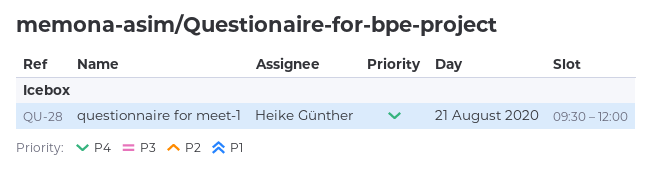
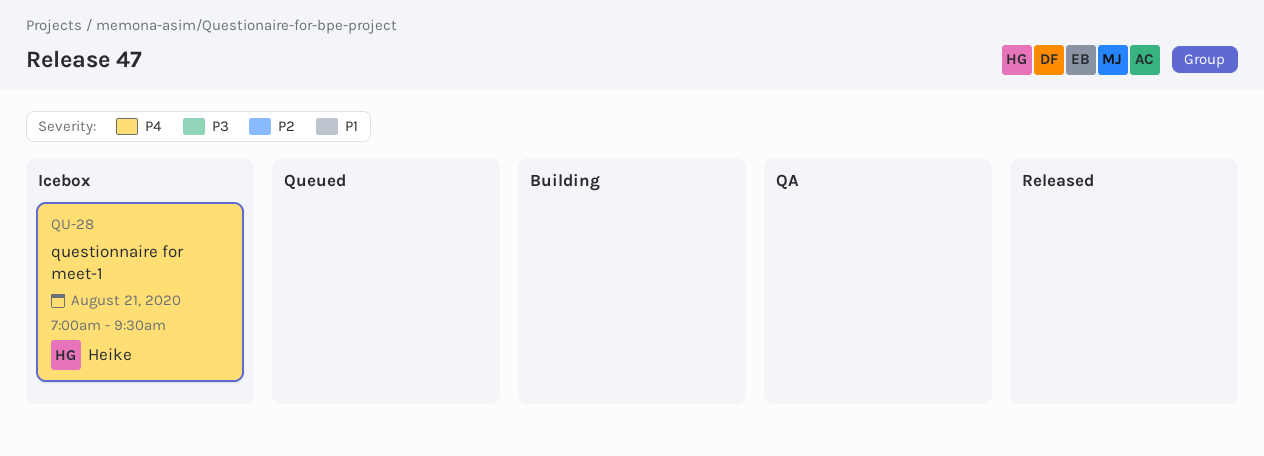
QU-28, begins: 09:30 -> 07:00
QU-28, ends: 12:00 -> 09:30

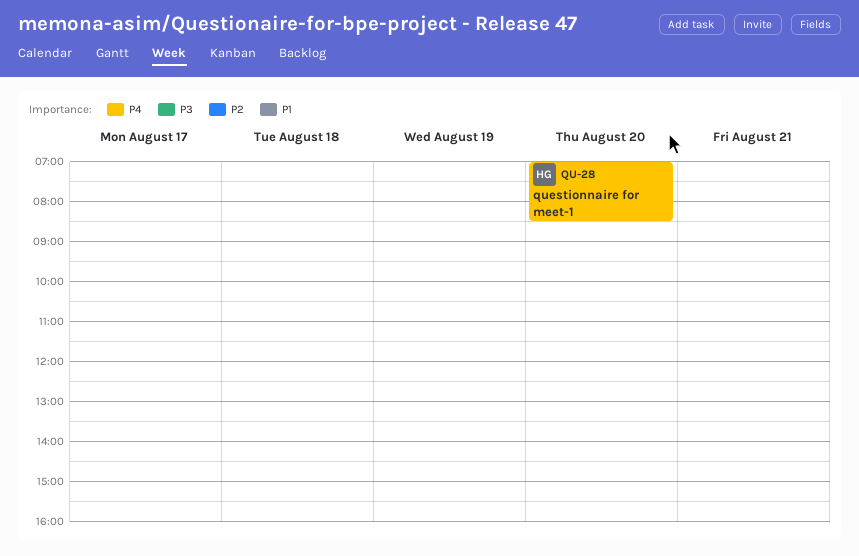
QU-28, day: Aug 21 -> Aug 20
QU-28, ends: 09:30 -> 08:30

